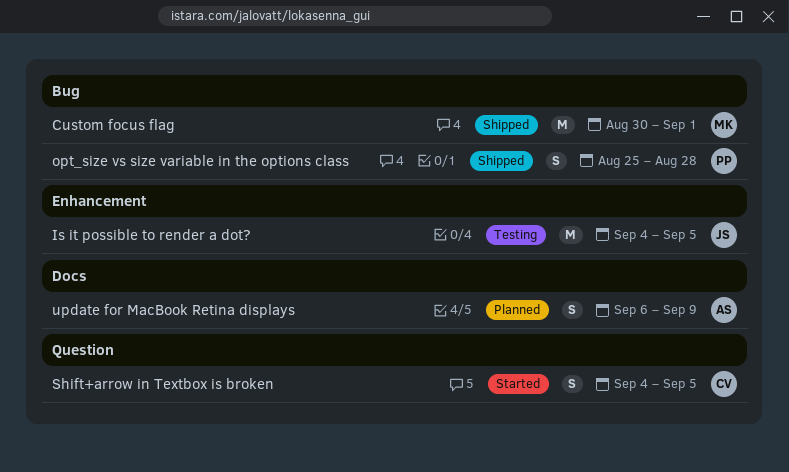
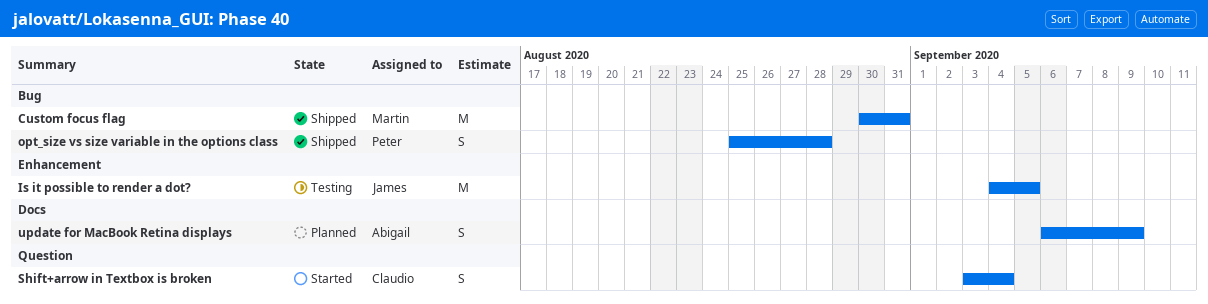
Custom focus flag, due: Sep 1 -> Aug 31
Shift+arrow in Textbox is broken, start: Sep 4 -> Sep 3
Shift+arrow in Textbox is broken, due: Sep 5 -> Sep 4

